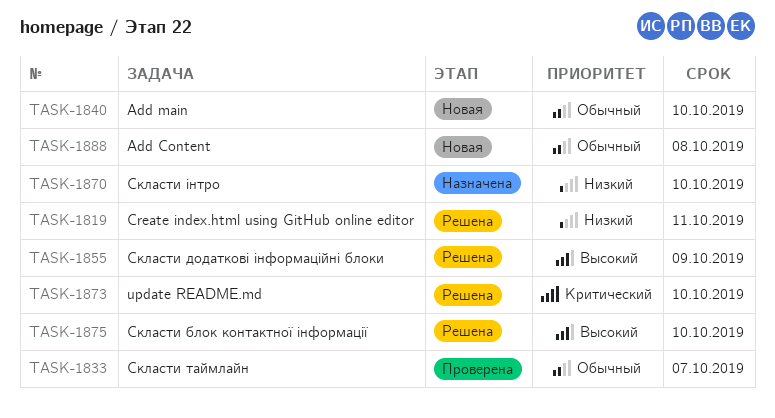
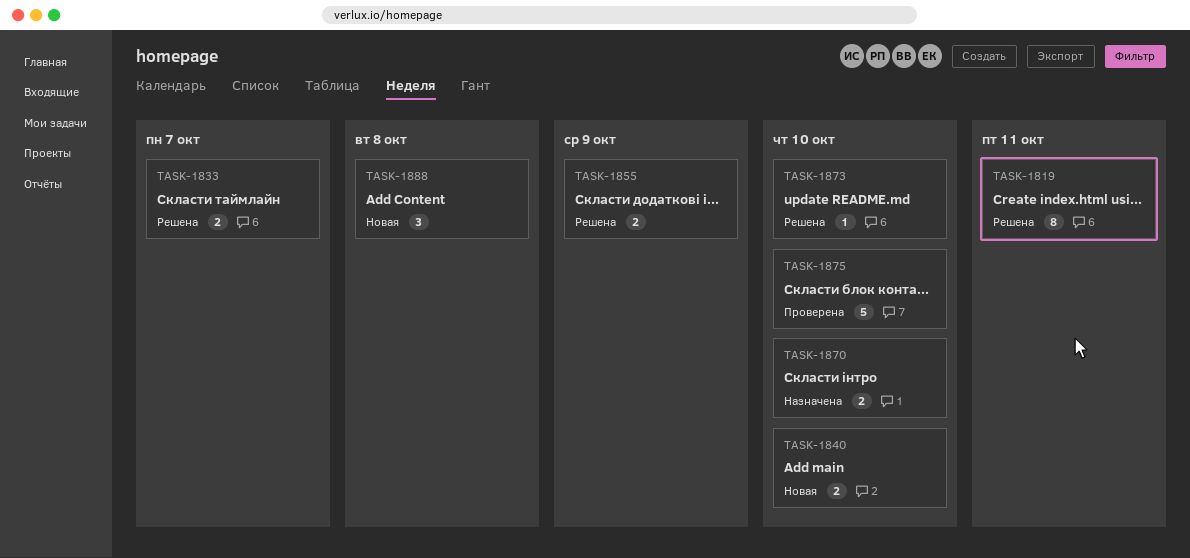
TASK-1833, status: Проверена -> Решена
TASK-1875, status: Решена -> Проверена

